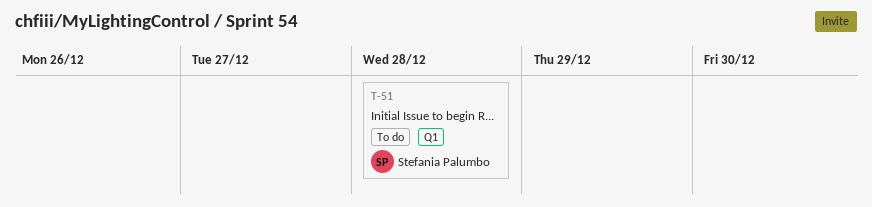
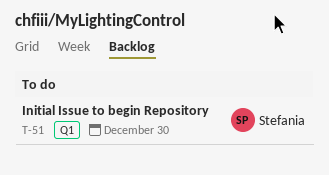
T-51, due: Dec 28 -> Dec 30

